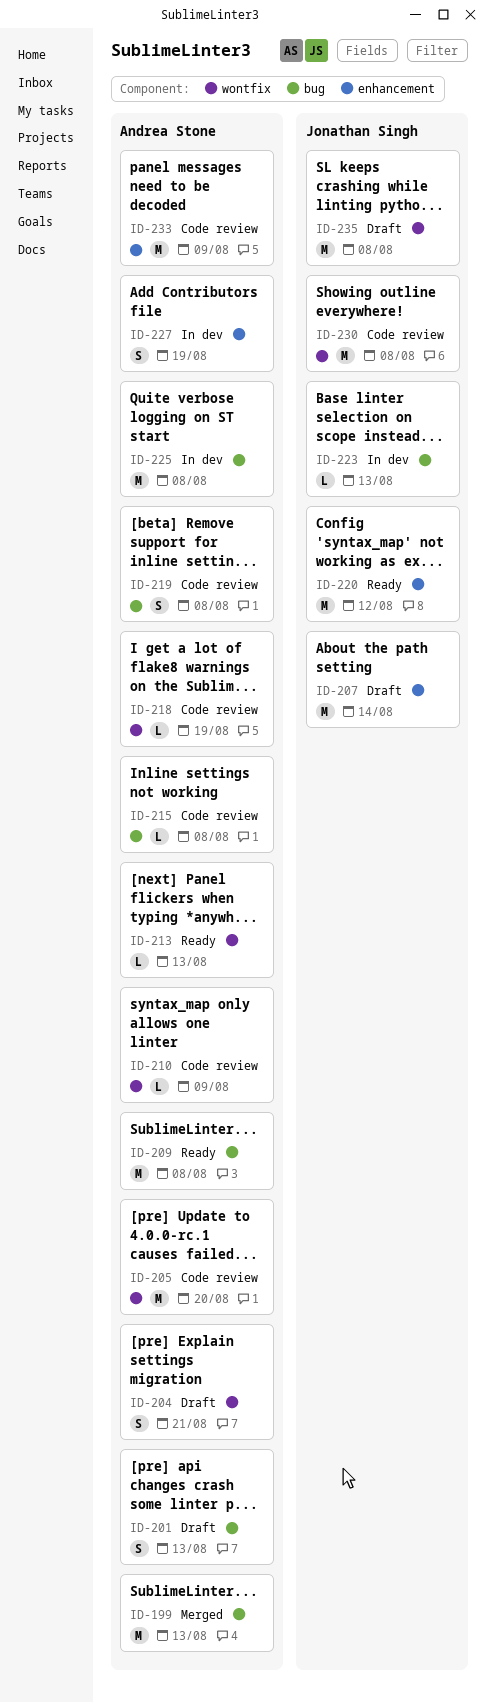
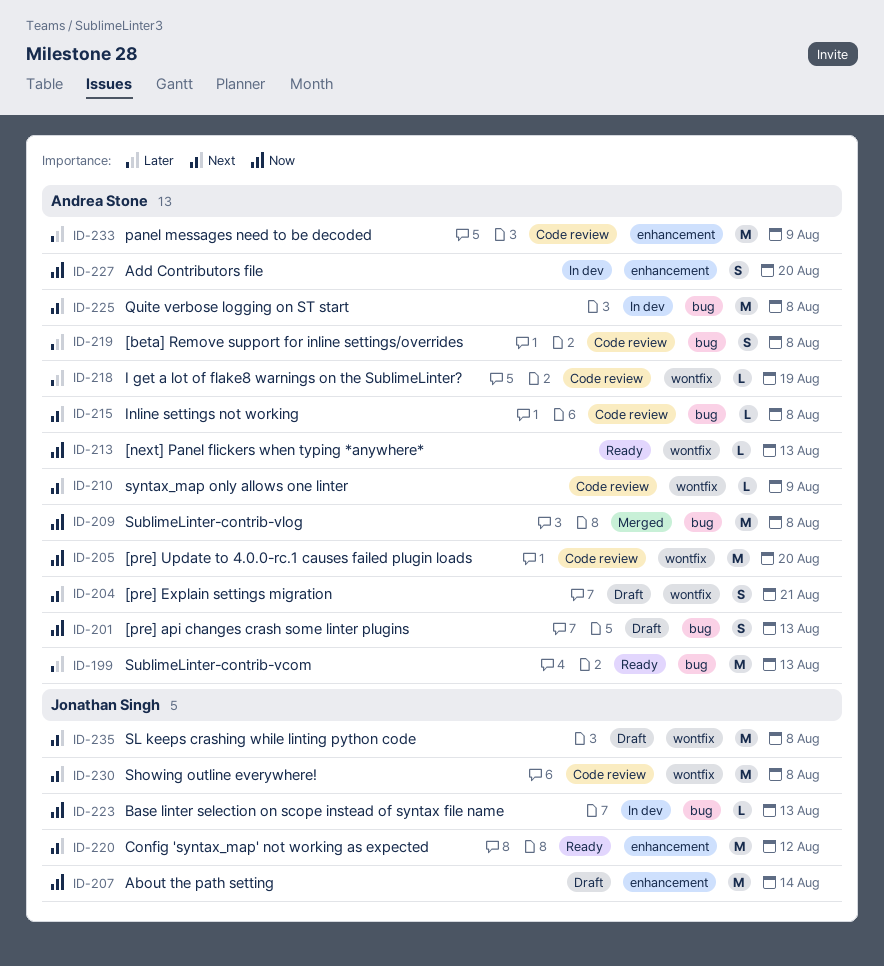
ID-199, status: Merged -> Ready
ID-209, status: Ready -> Merged
ID-227, due: Aug 19 -> Aug 20

